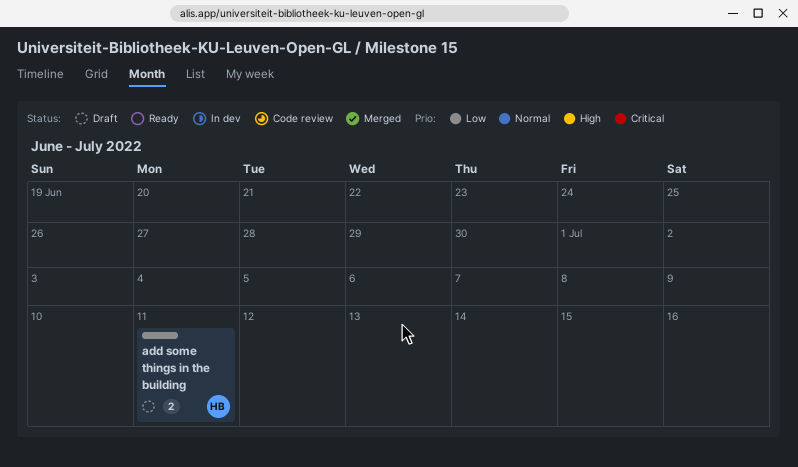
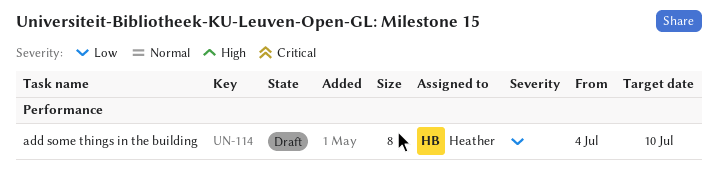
add some things in the building, estimate: 2 -> 8
add some things in the building, due: Jul 11 -> Jul 10

